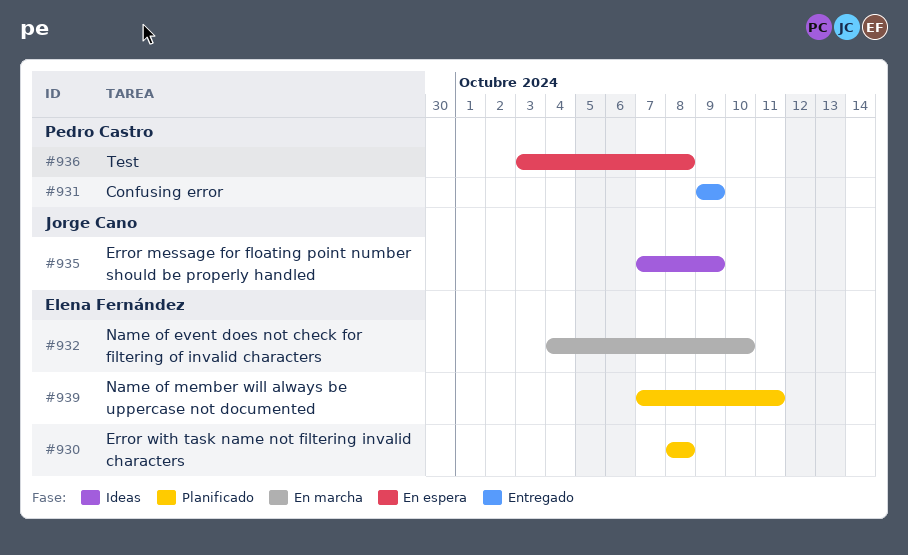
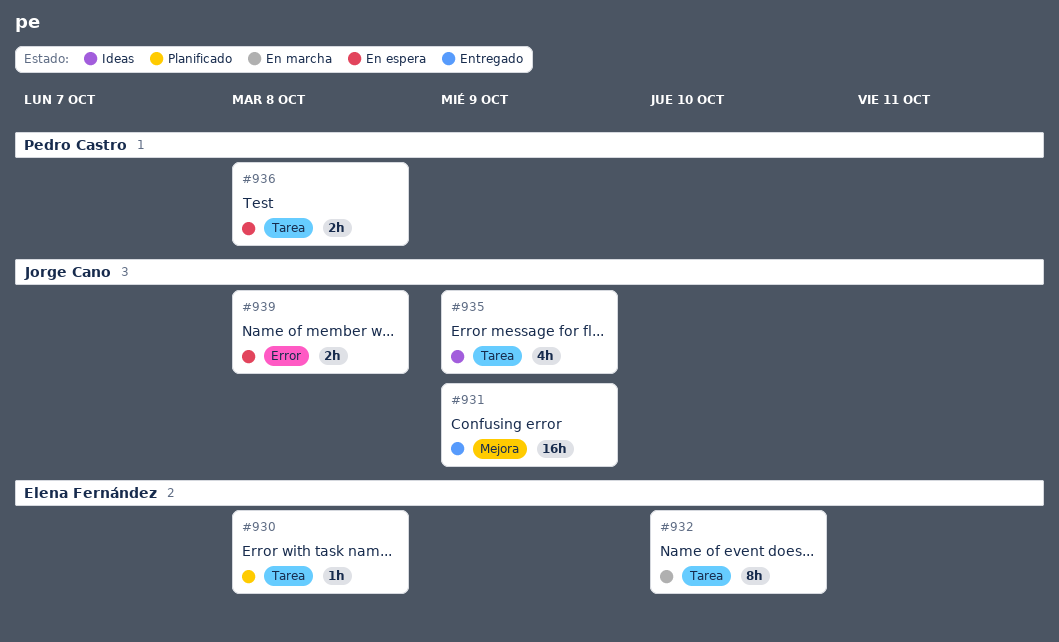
#931, owner: Pedro Castro -> Jorge Cano
#939, status: Planificado -> En espera
#939, owner: Elena Fernández -> Jorge Cano
#939, due: Oct 11 -> Oct 8

